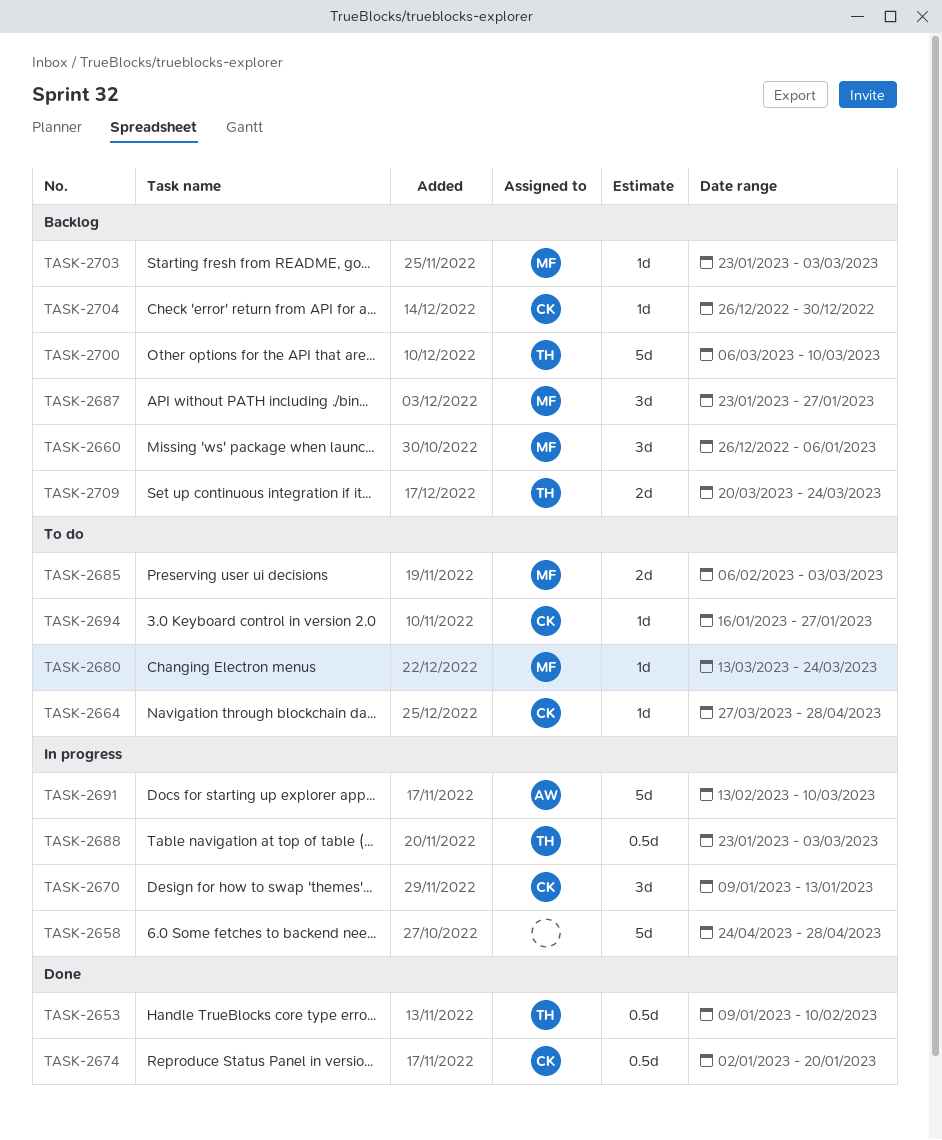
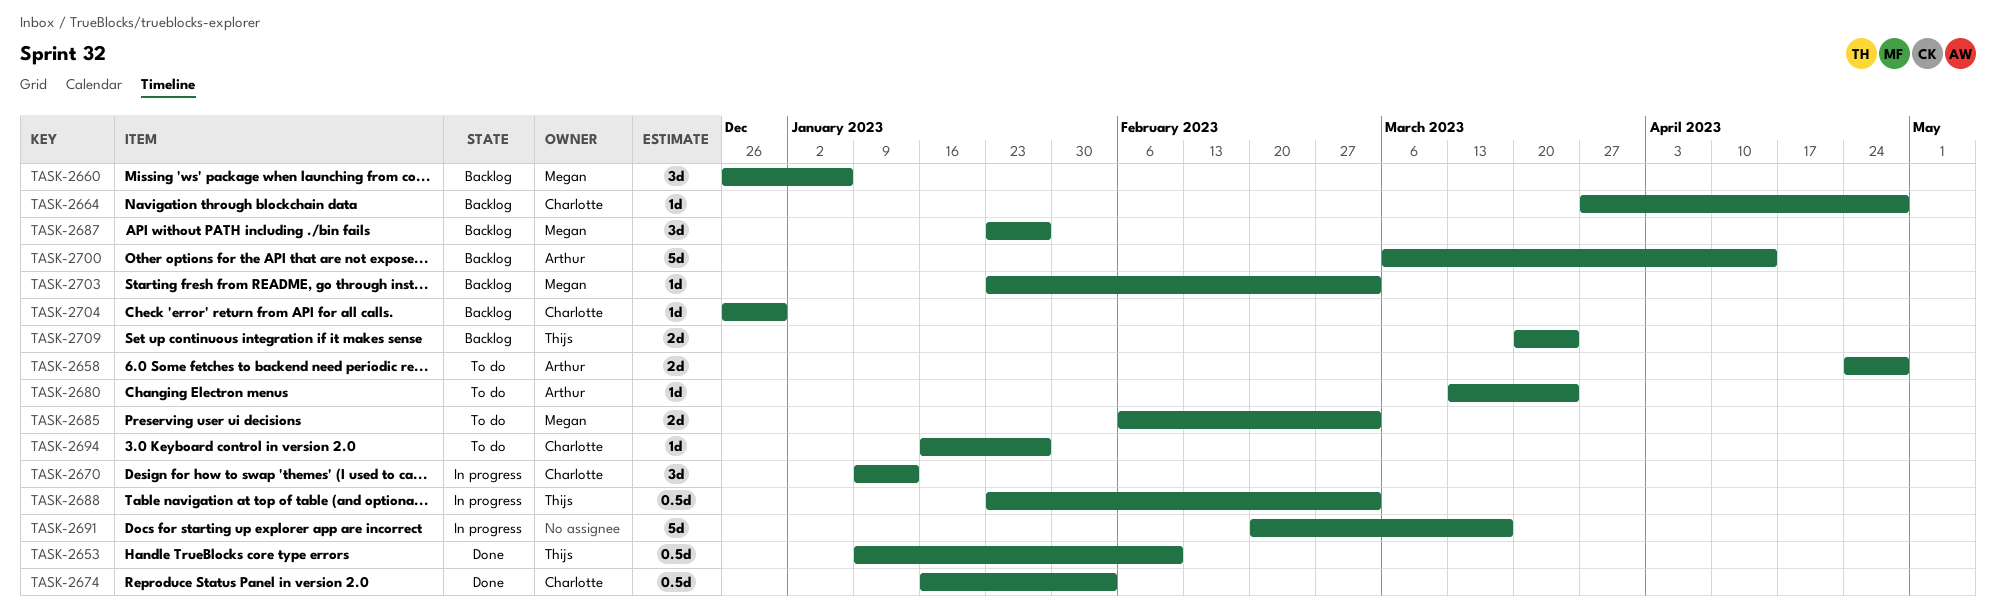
TASK-2658, status: In progress -> To do
TASK-2658, owner: none -> Arthur
TASK-2658, estimate: 5d -> 2d
TASK-2664, status: To do -> Backlog
TASK-2674, start: Jan 2 -> Jan 16
TASK-2674, due: Jan 20 -> Feb 3
TASK-2680, owner: Megan -> Arthur
TASK-2691, owner: Arthur -> none
TASK-2691, start: Feb 13 -> Feb 20
TASK-2691, due: Mar 10 -> Mar 17
TASK-2700, owner: Thijs -> Arthur
TASK-2700, due: Mar 10 -> Apr 14

